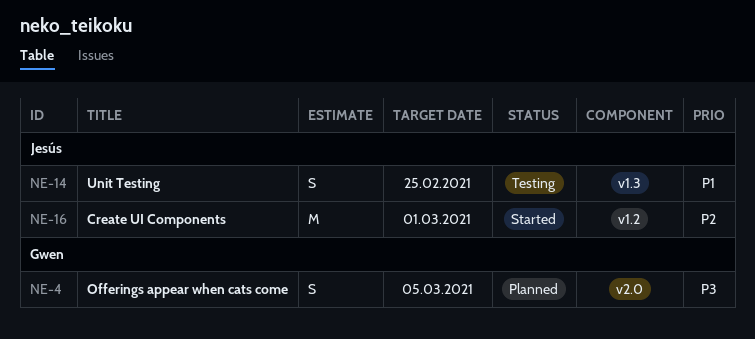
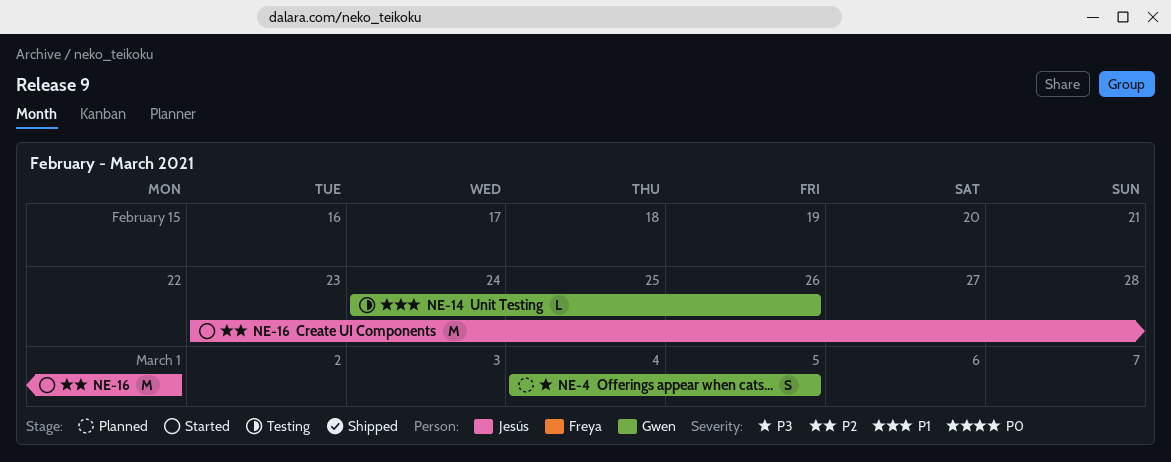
NE-14, owner: Jesús -> Gwen
NE-14, estimate: S -> L
NE-14, due: Feb 25 -> Feb 26

